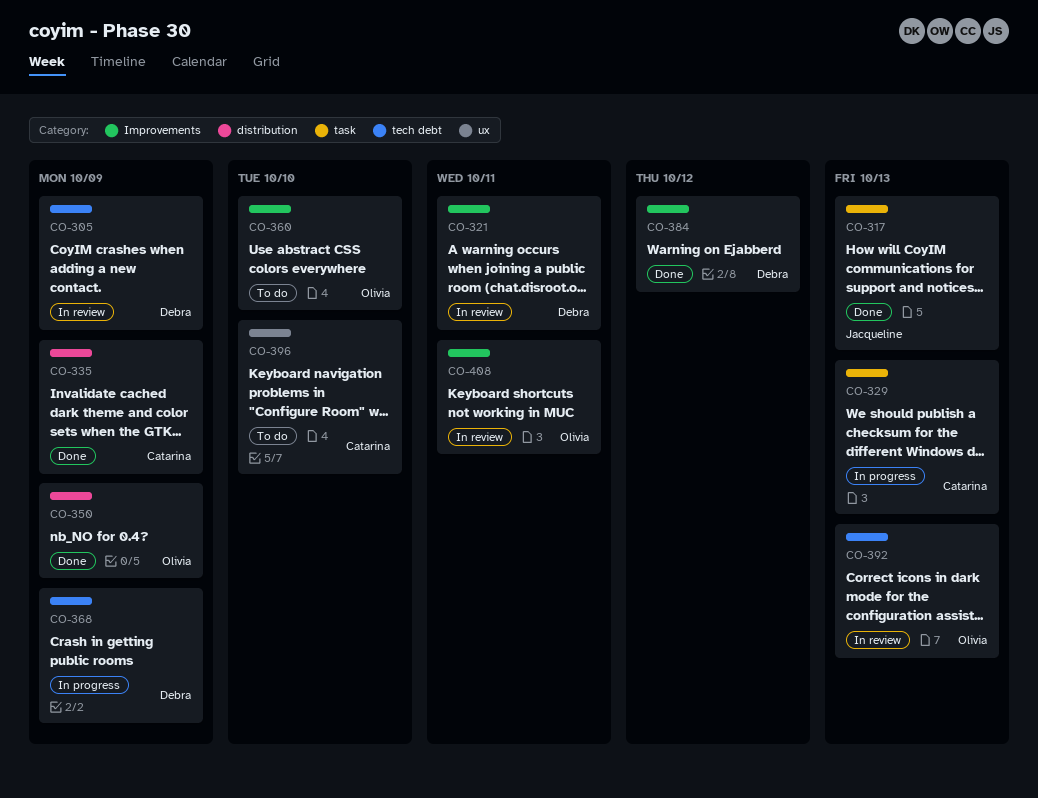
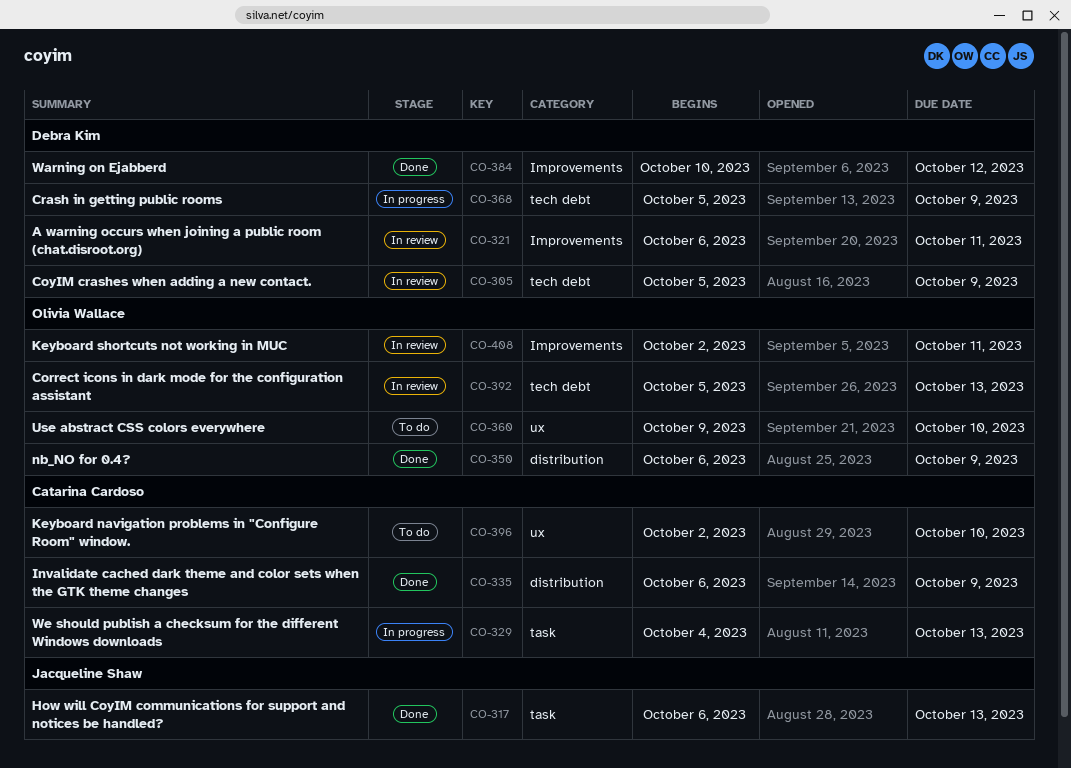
CO-360, label: Improvements -> ux

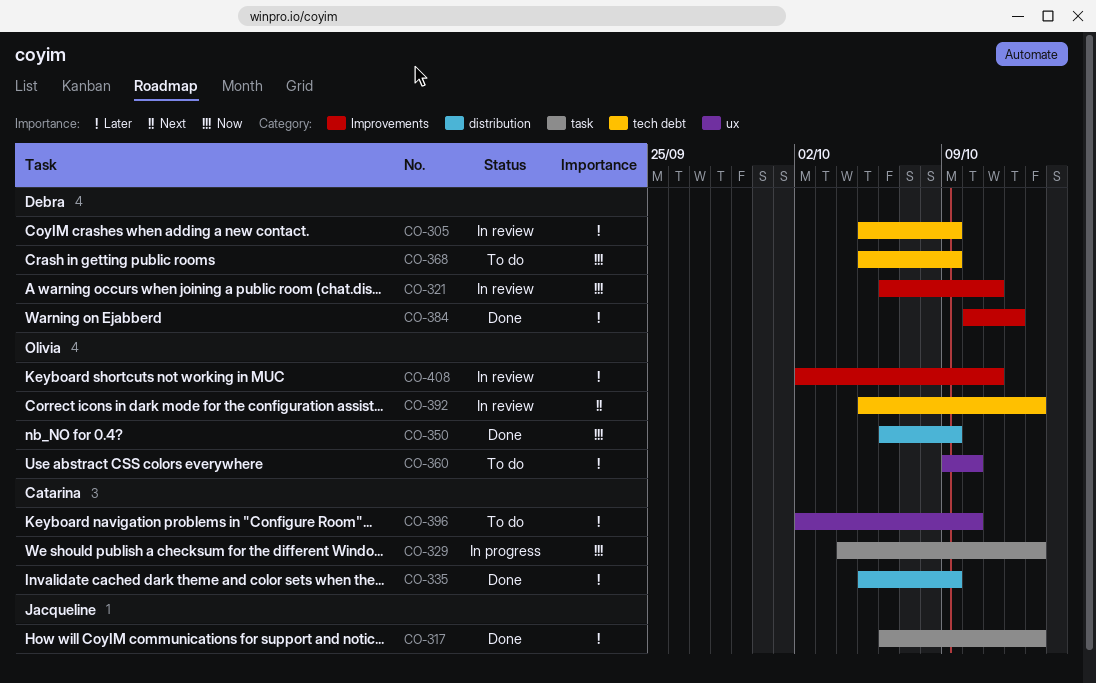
CO-335, start: Oct 6 -> Oct 5
CO-368, status: In progress -> To do

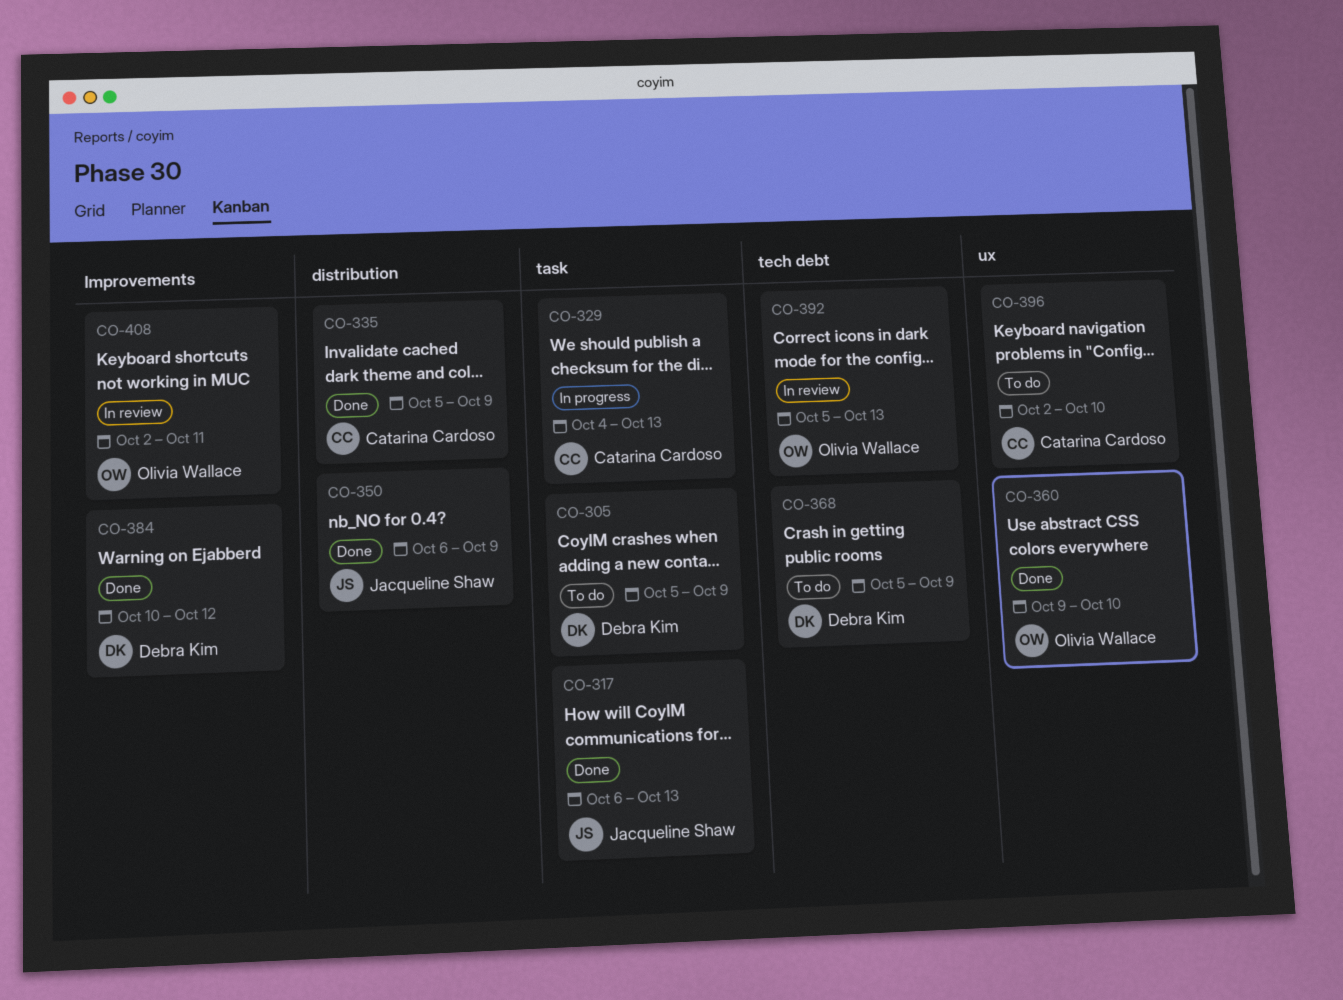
CO-305, status: In review -> To do
CO-305, label: tech debt -> task
CO-321: present -> none
CO-350, owner: Olivia Wallace -> Jacqueline Shaw
CO-360, status: To do -> Done

